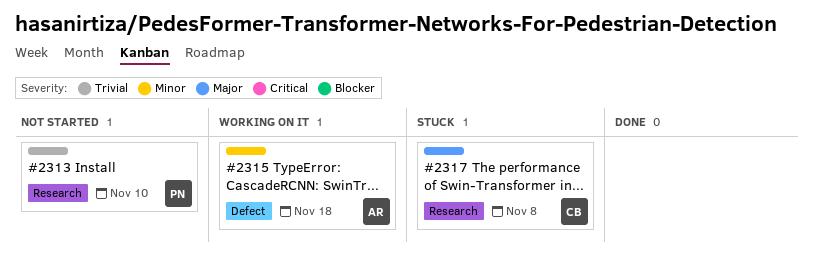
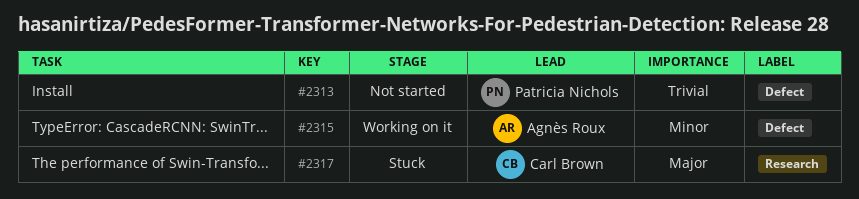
#2313, label: Research -> Defect

